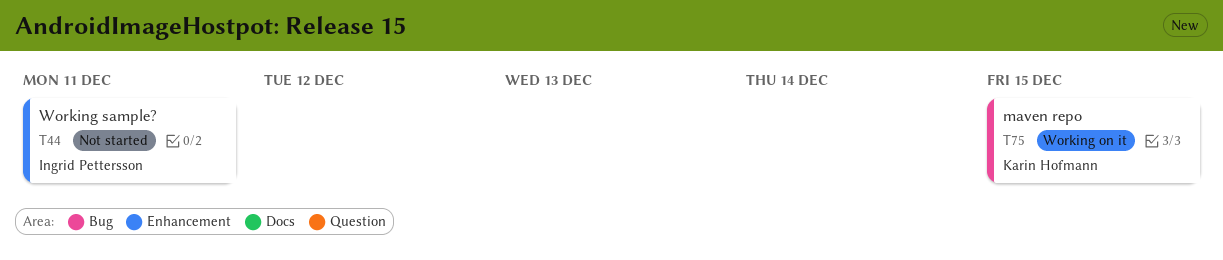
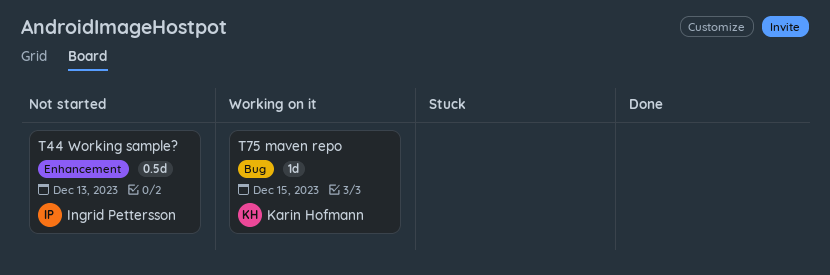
T44, due: Dec 11 -> Dec 13

